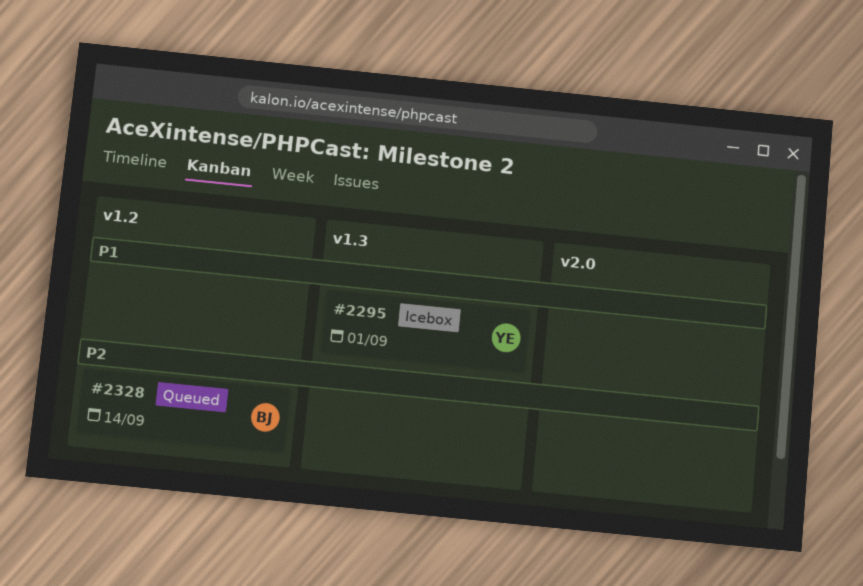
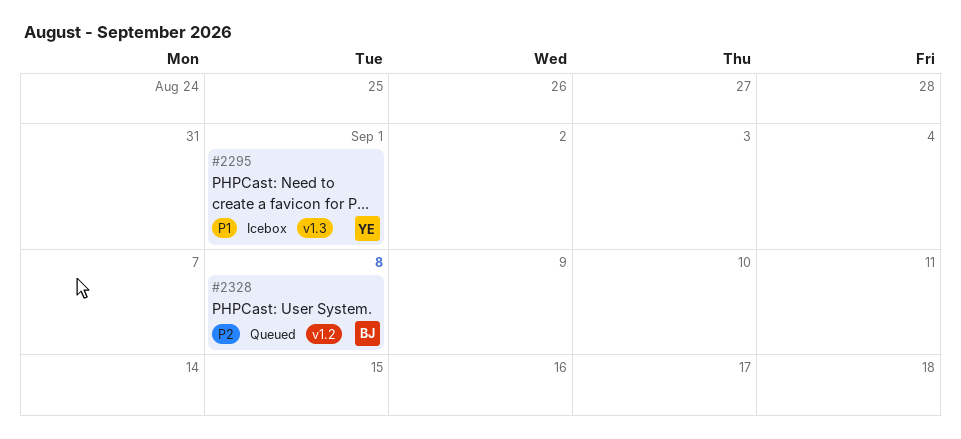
#2328, due: Sep 14 -> Sep 8

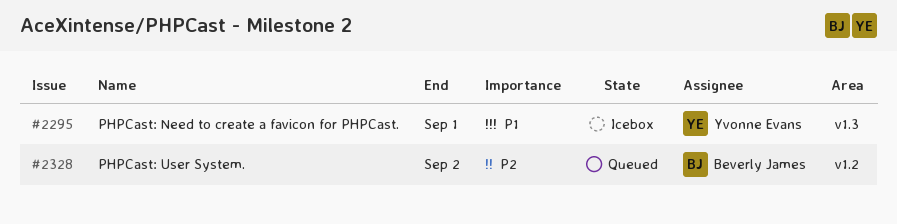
#2328, due: Sep 8 -> Sep 2

